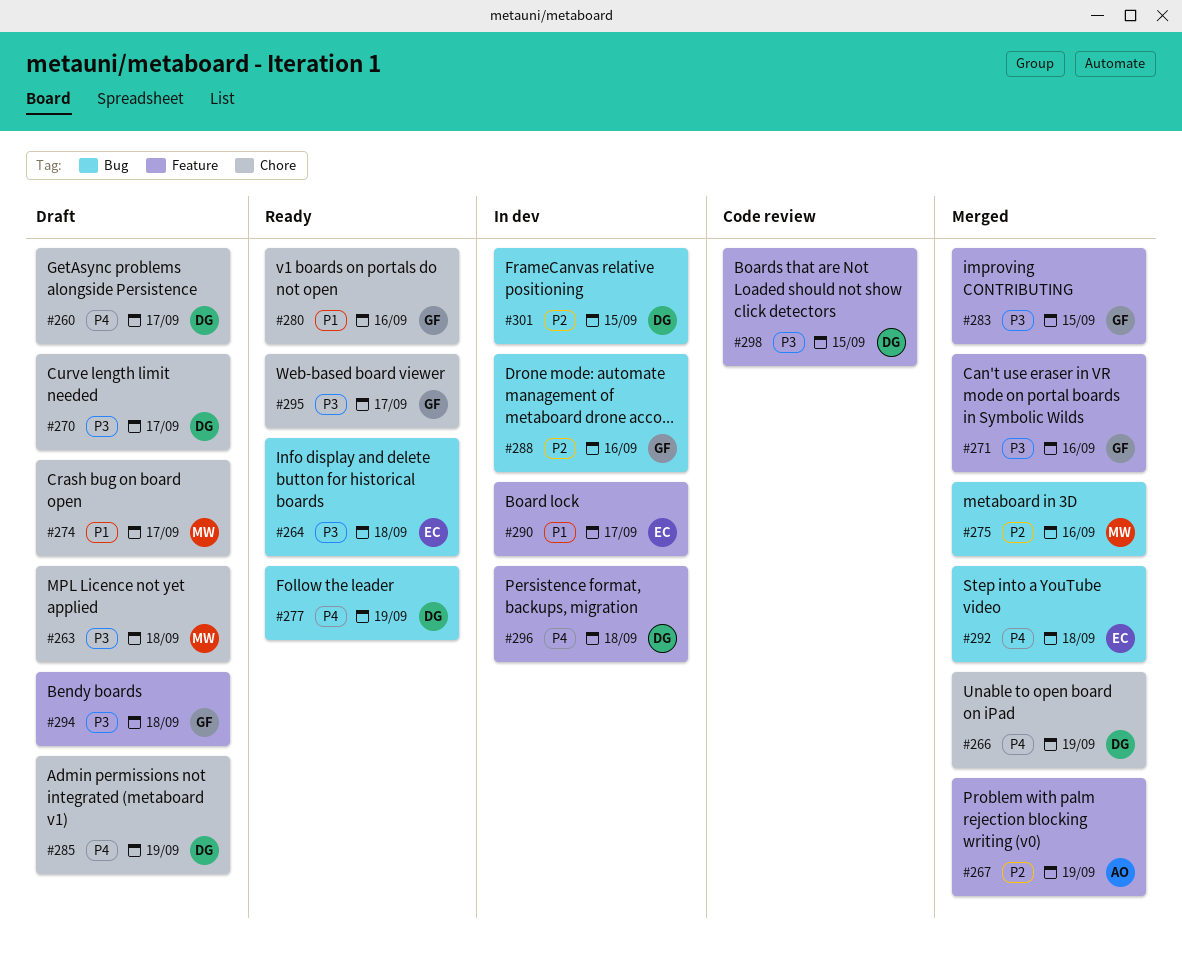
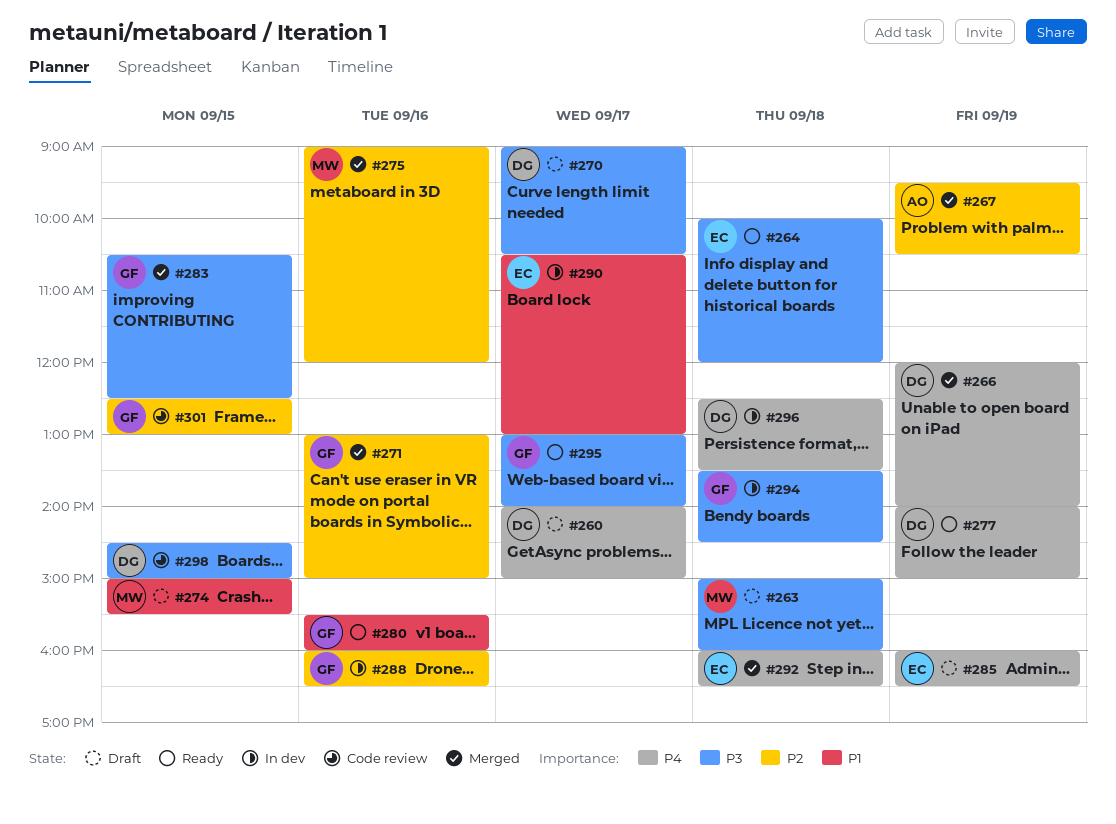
#271, priority: P3 -> P2
#274, day: Sep 17 -> Sep 15
#285, owner: DG -> EC
#294, status: Draft -> In dev
#301, status: In dev -> Code review
#301, owner: DG -> GF

